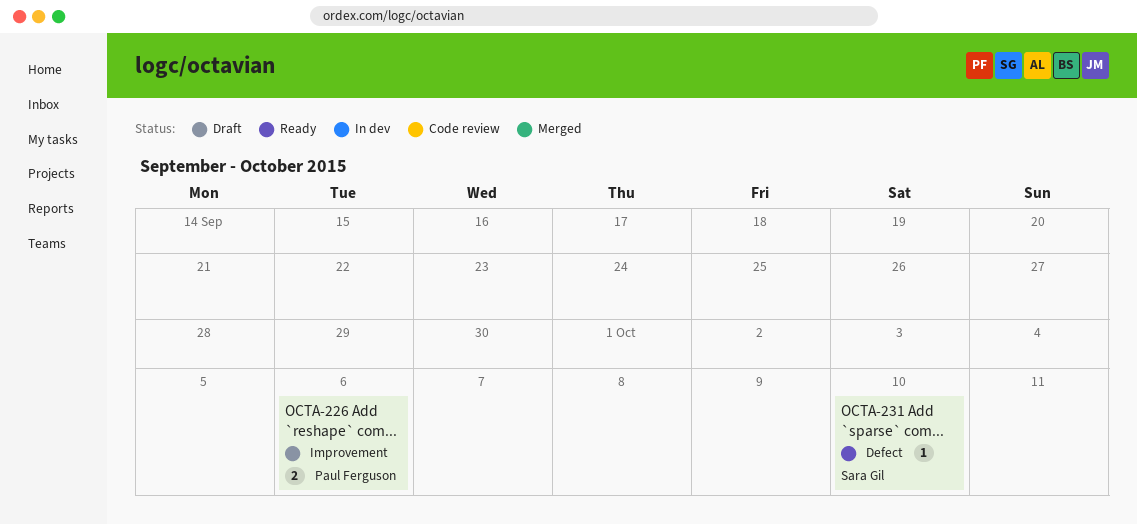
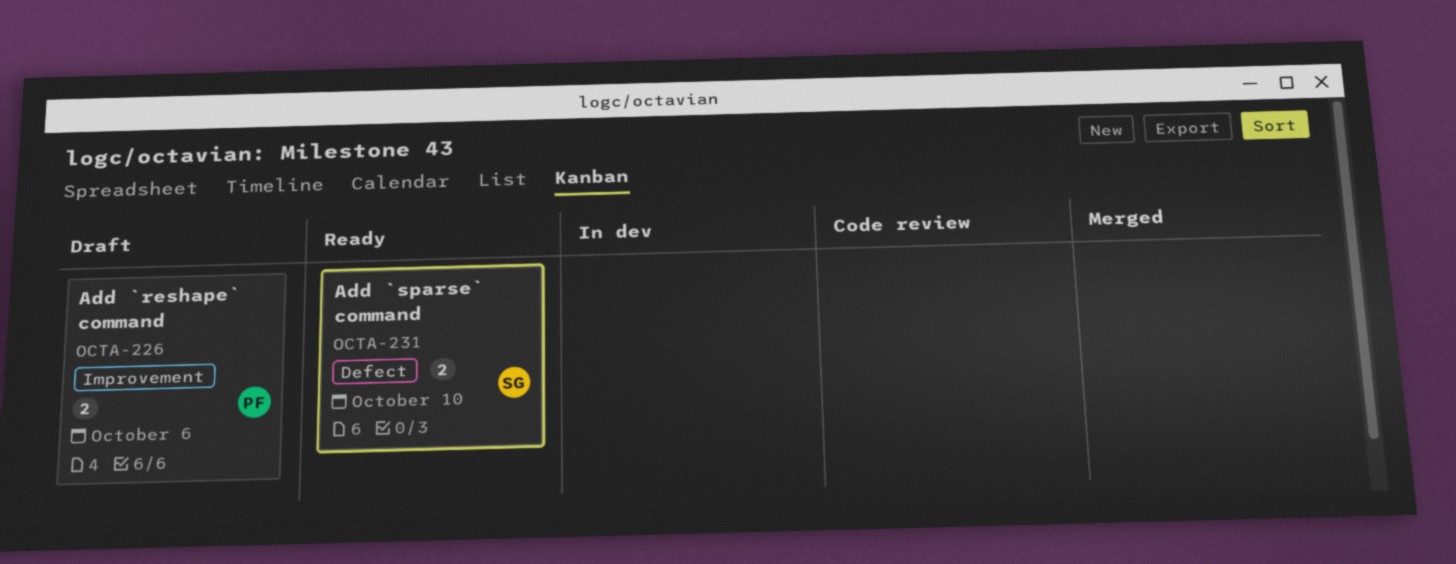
OCTA-231, estimate: 1 -> 2

